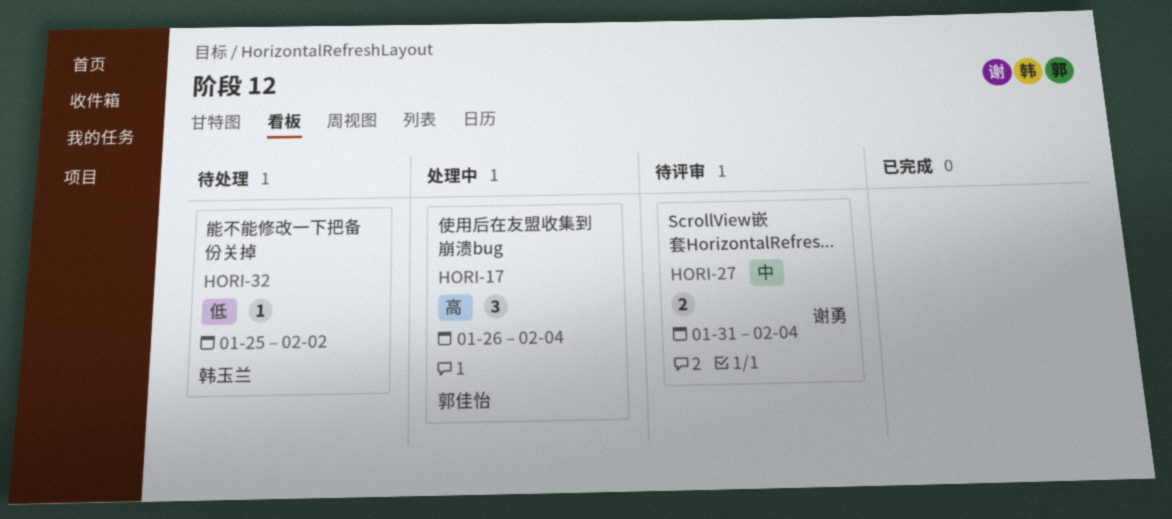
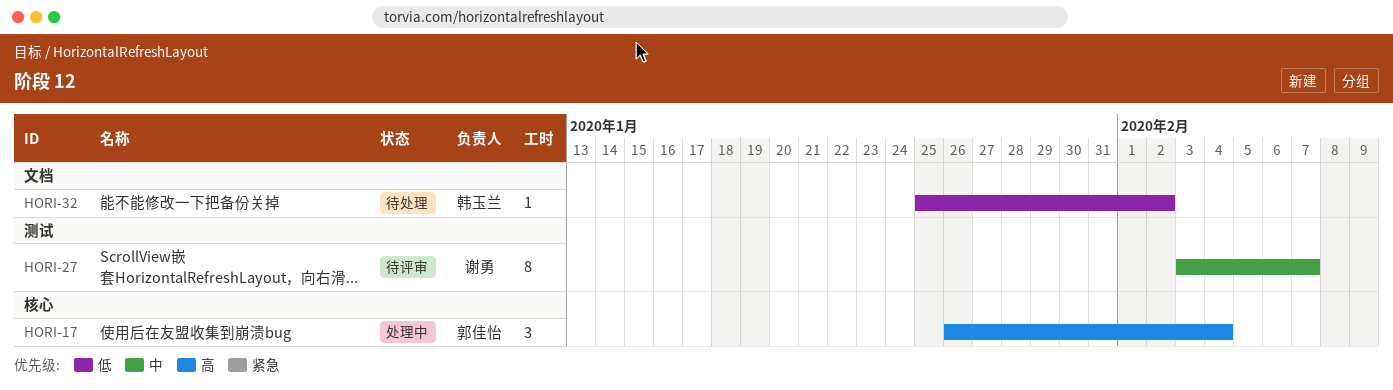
HORI-27, estimate: 2 -> 8
HORI-27, start: Jan 31 -> Feb 3
HORI-27, due: Feb 4 -> Feb 7

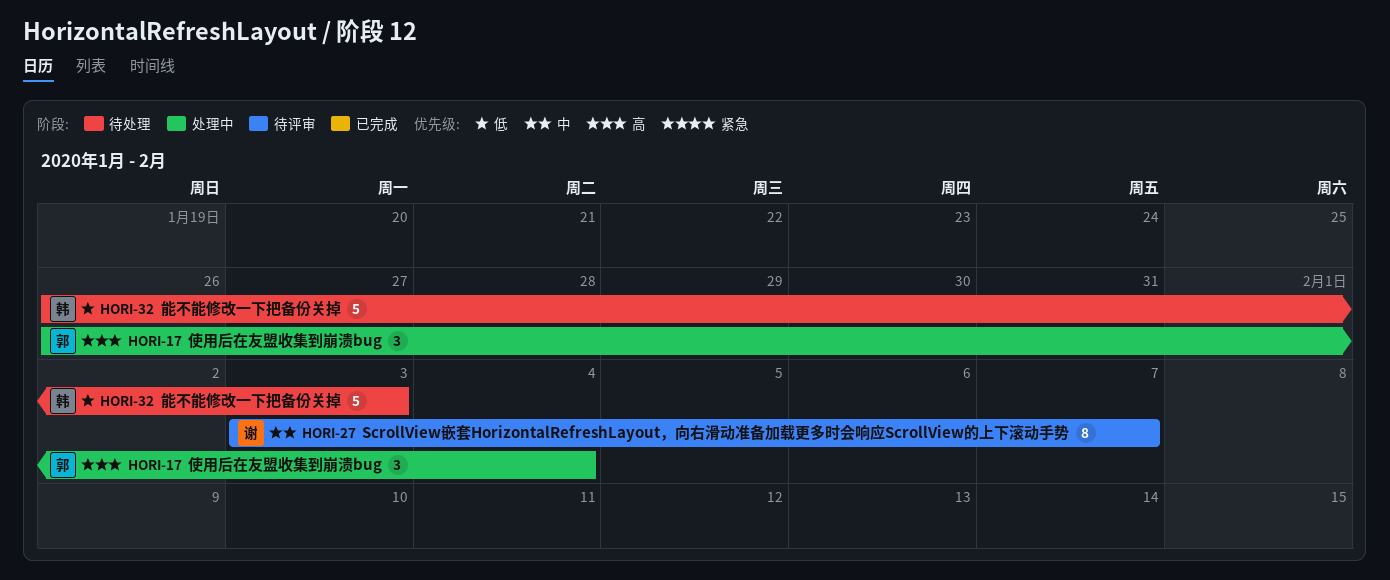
HORI-32, estimate: 1 -> 5
HORI-32, start: Jan 25 -> Jan 26
HORI-32, due: Feb 2 -> Feb 3

